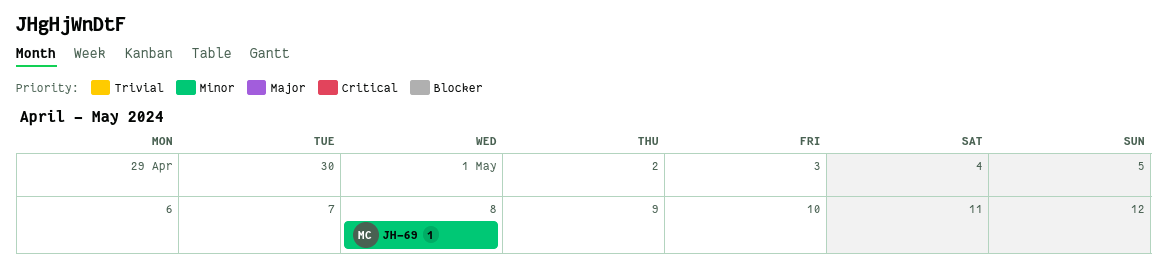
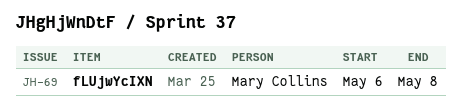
JH-69, start: May 8 -> May 6

